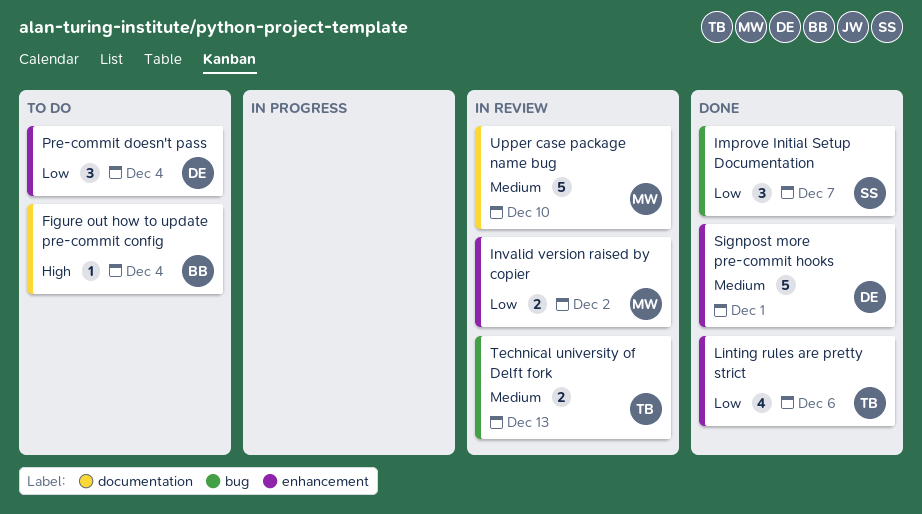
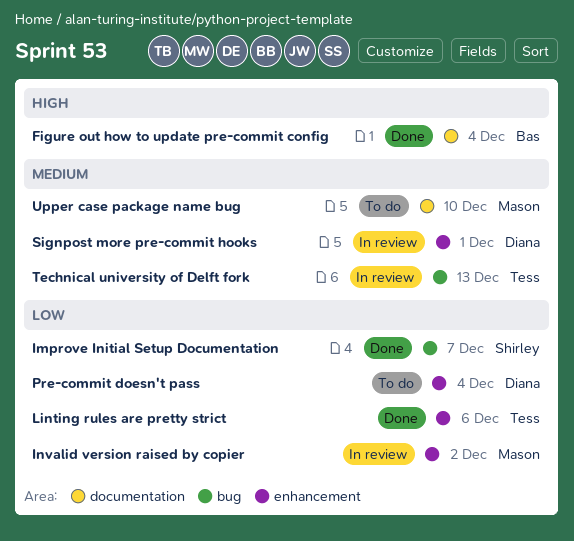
Figure out how to update pre-commit config, status: To do -> Done
Signpost more pre-commit hooks, status: Done -> In review
Upper case package name bug, status: In review -> To do

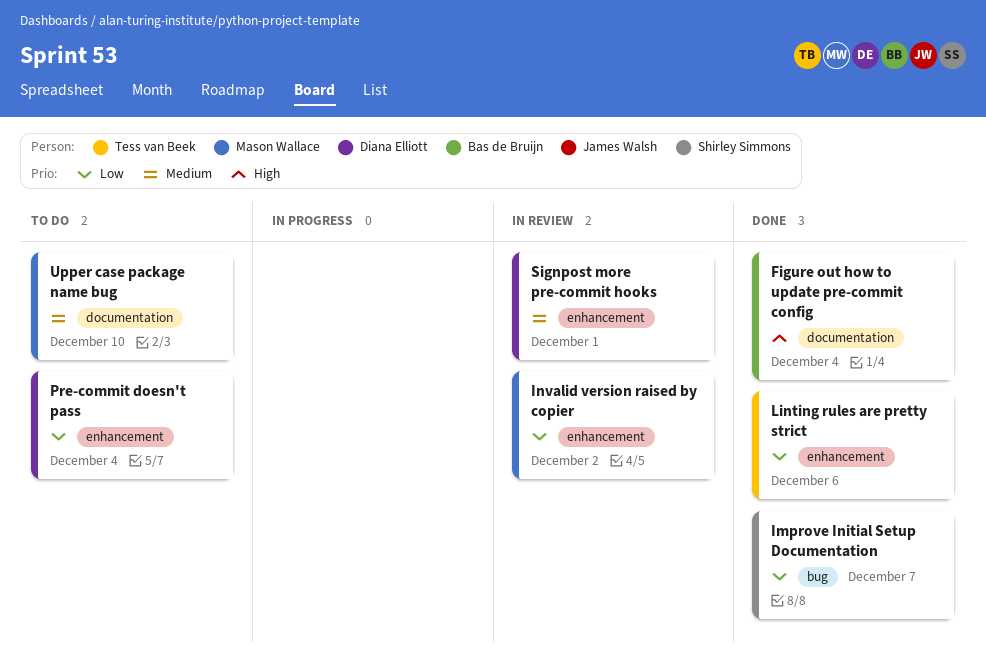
Technical university of Delft fork: present -> none

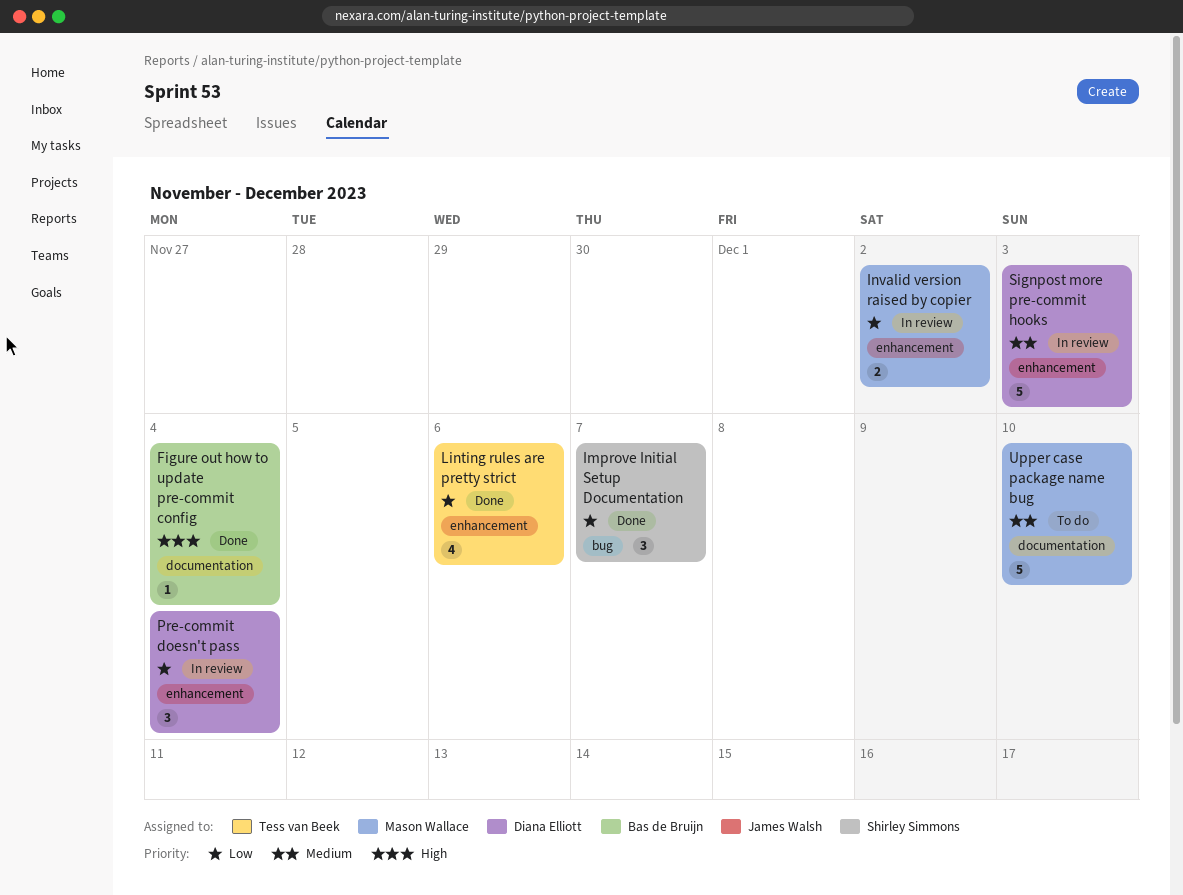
Pre-commit doesn't pass, status: To do -> In review
Signpost more pre-commit hooks, due: Dec 1 -> Dec 3

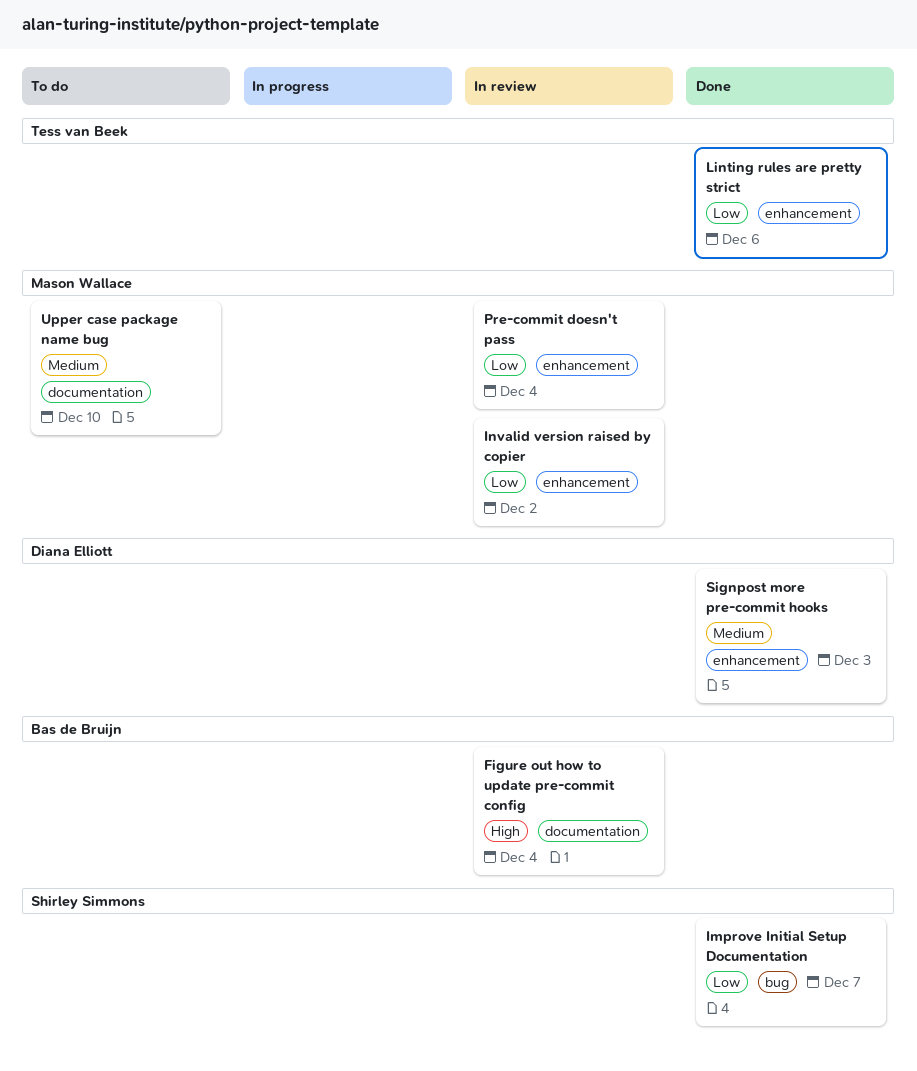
Figure out how to update pre-commit config, status: Done -> In review
Pre-commit doesn't pass, owner: Diana Elliott -> Mason Wallace
Signpost more pre-commit hooks, status: In review -> Done

